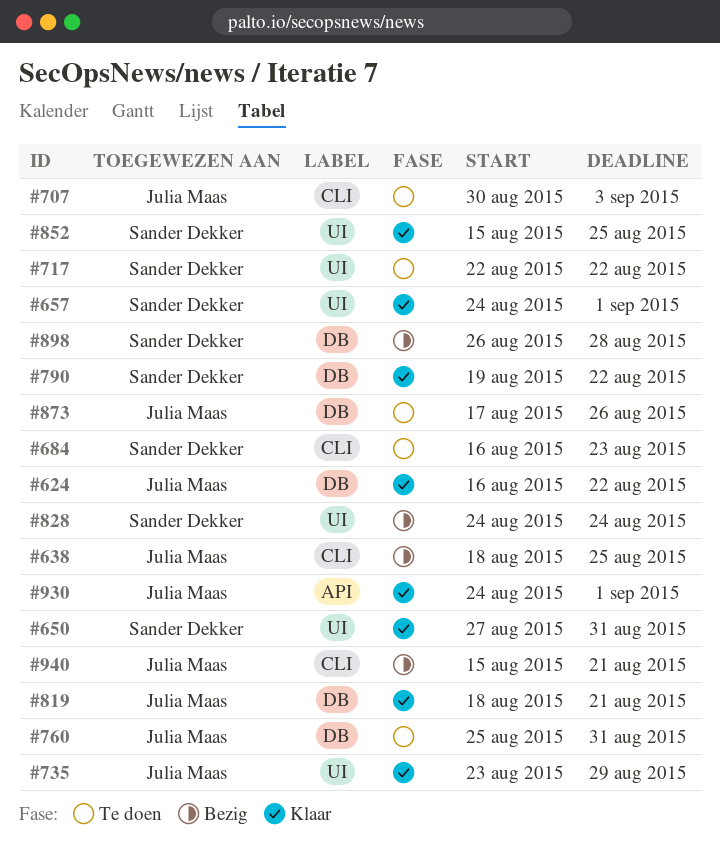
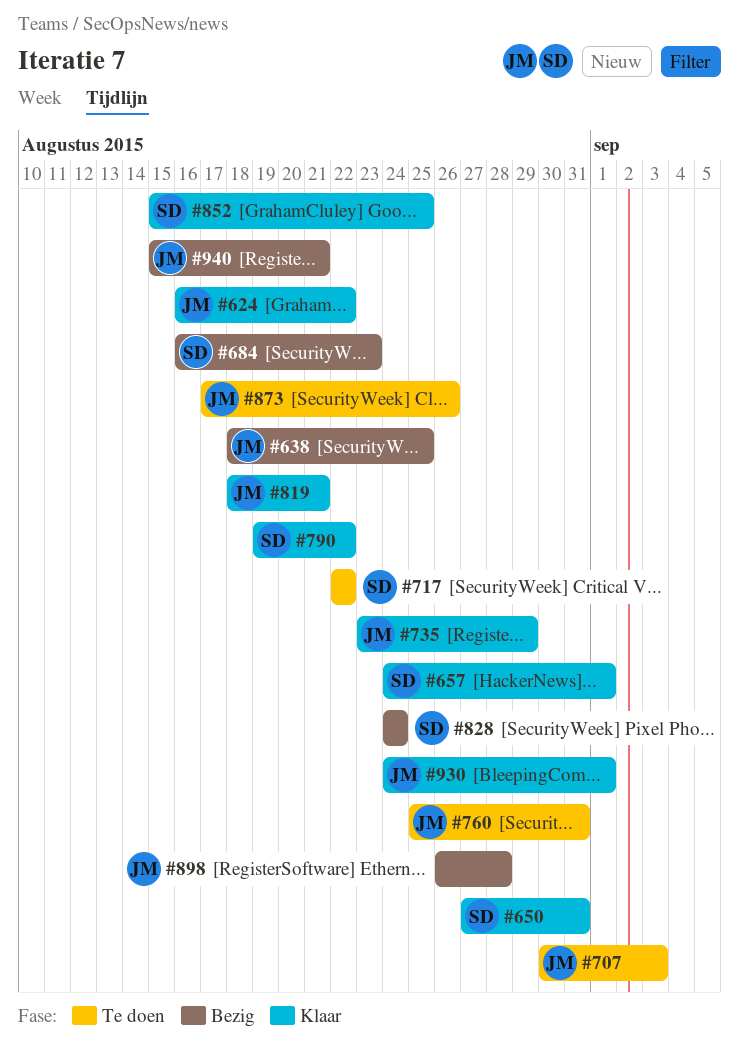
#684, status: Te doen -> Bezig
#898, owner: Sander Dekker -> Julia Maas

